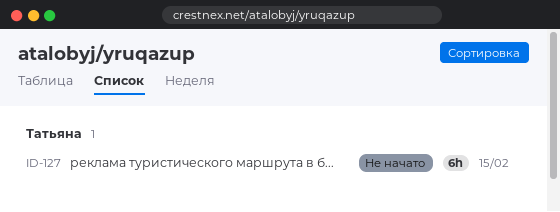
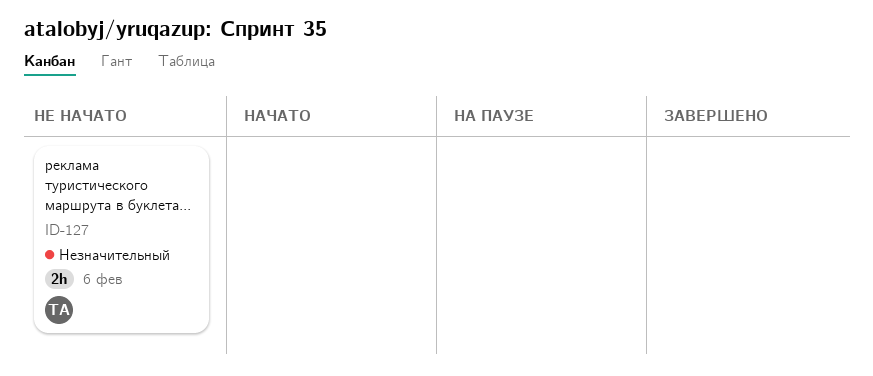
ID-127, estimate: 6h -> 2h
ID-127, due: Feb 15 -> Feb 6

